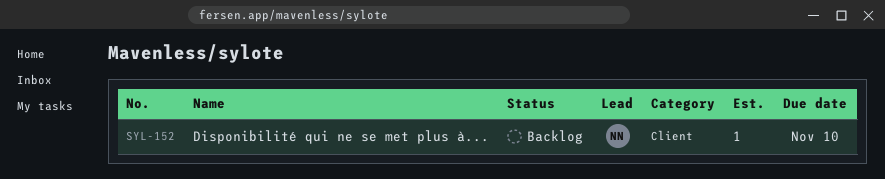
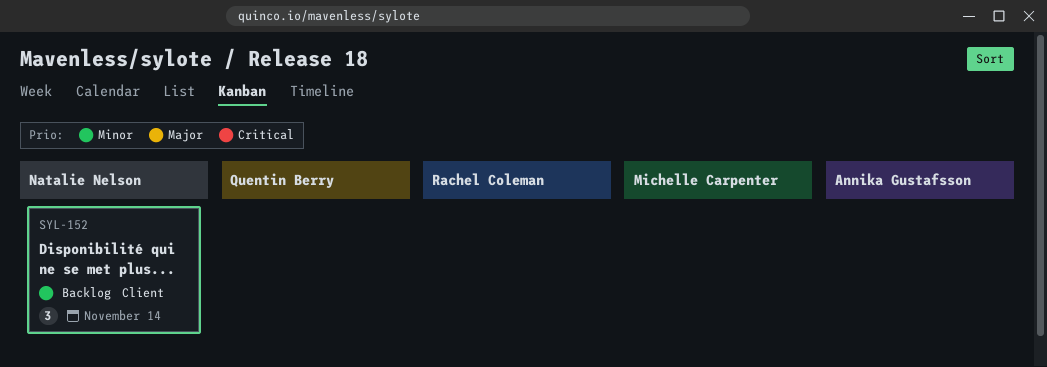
SYL-152, estimate: 1 -> 3
SYL-152, due: Nov 10 -> Nov 14

